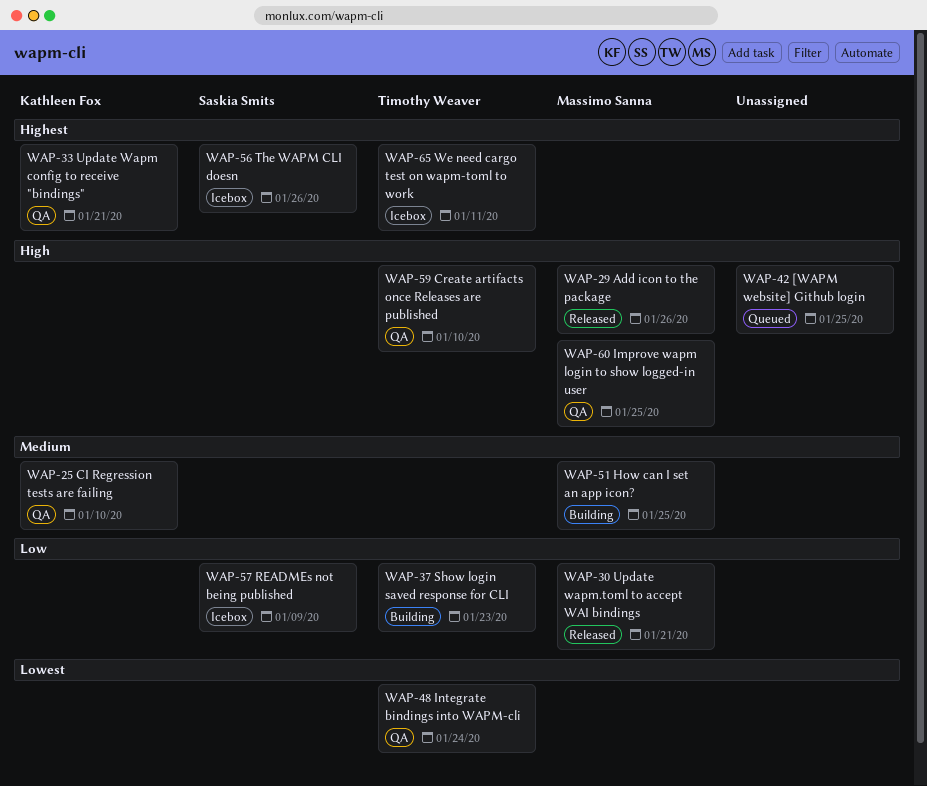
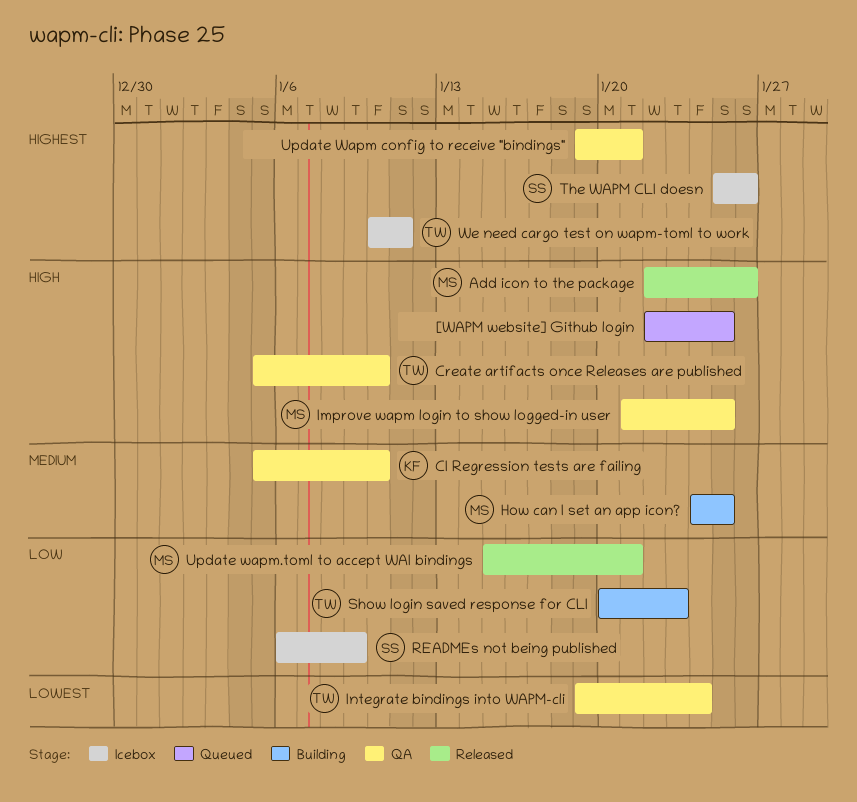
Update Wapm config to receive "bindings", owner: Kathleen Fox -> none

